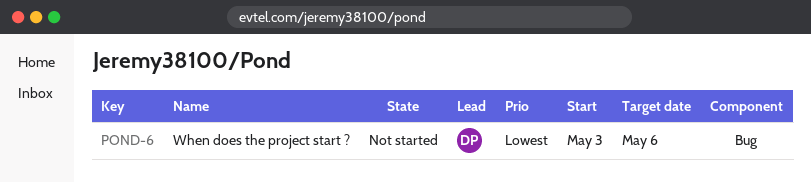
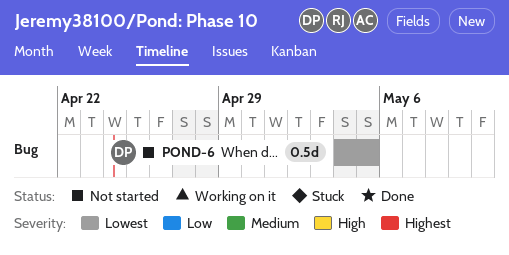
POND-6, start: May 3 -> May 4
POND-6, due: May 6 -> May 5

